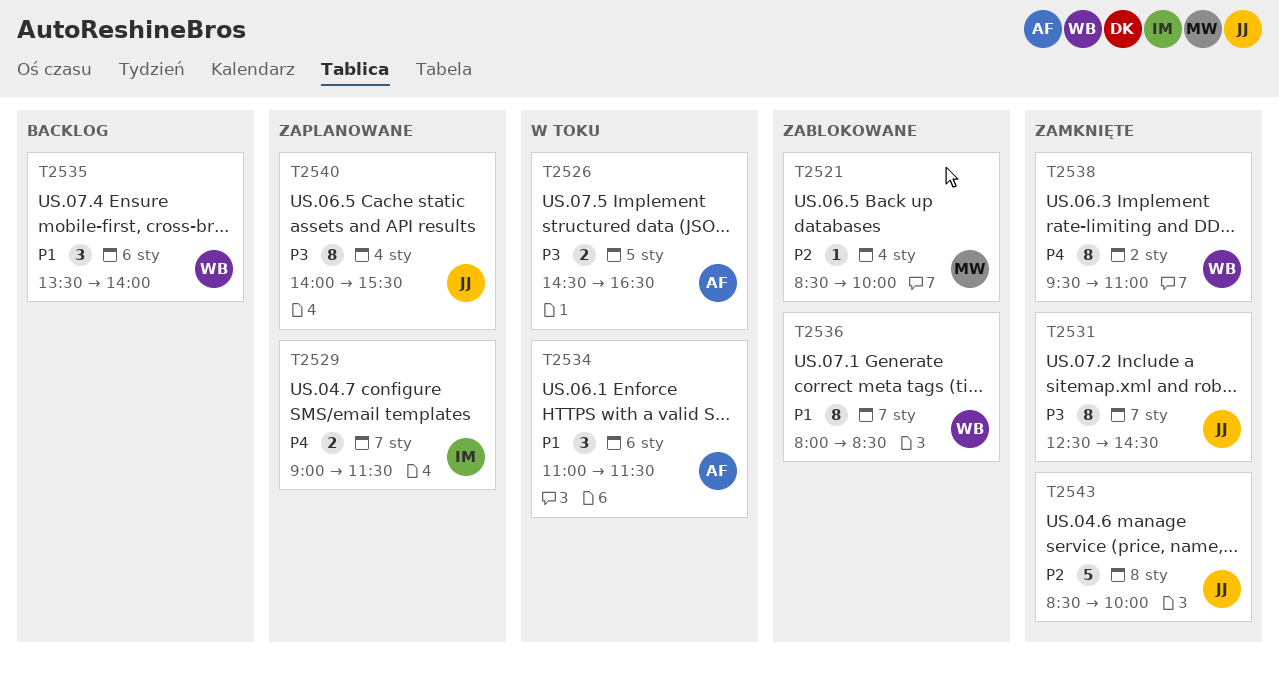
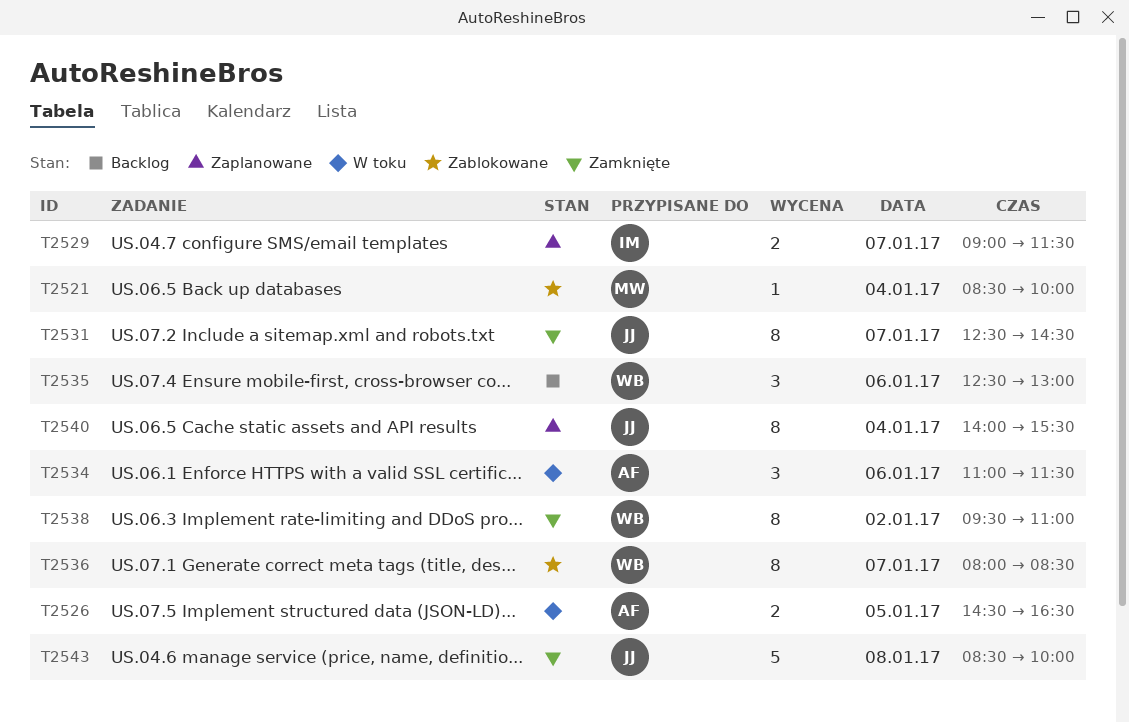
T2535, begins: 13:30 -> 12:30
T2535, ends: 14:00 -> 13:00

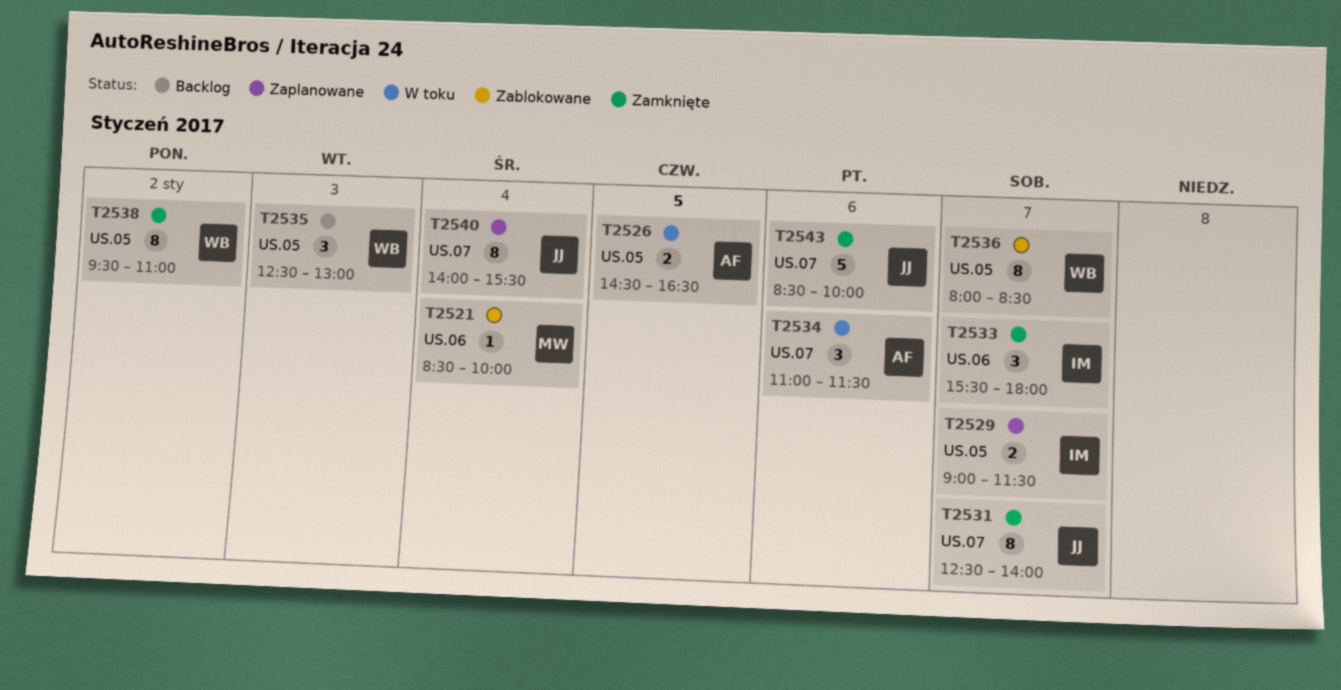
T2531, ends: 14:30 -> 14:00
T2533: none -> present
T2535, day: Jan 6 -> Jan 3
T2543, day: Jan 8 -> Jan 6

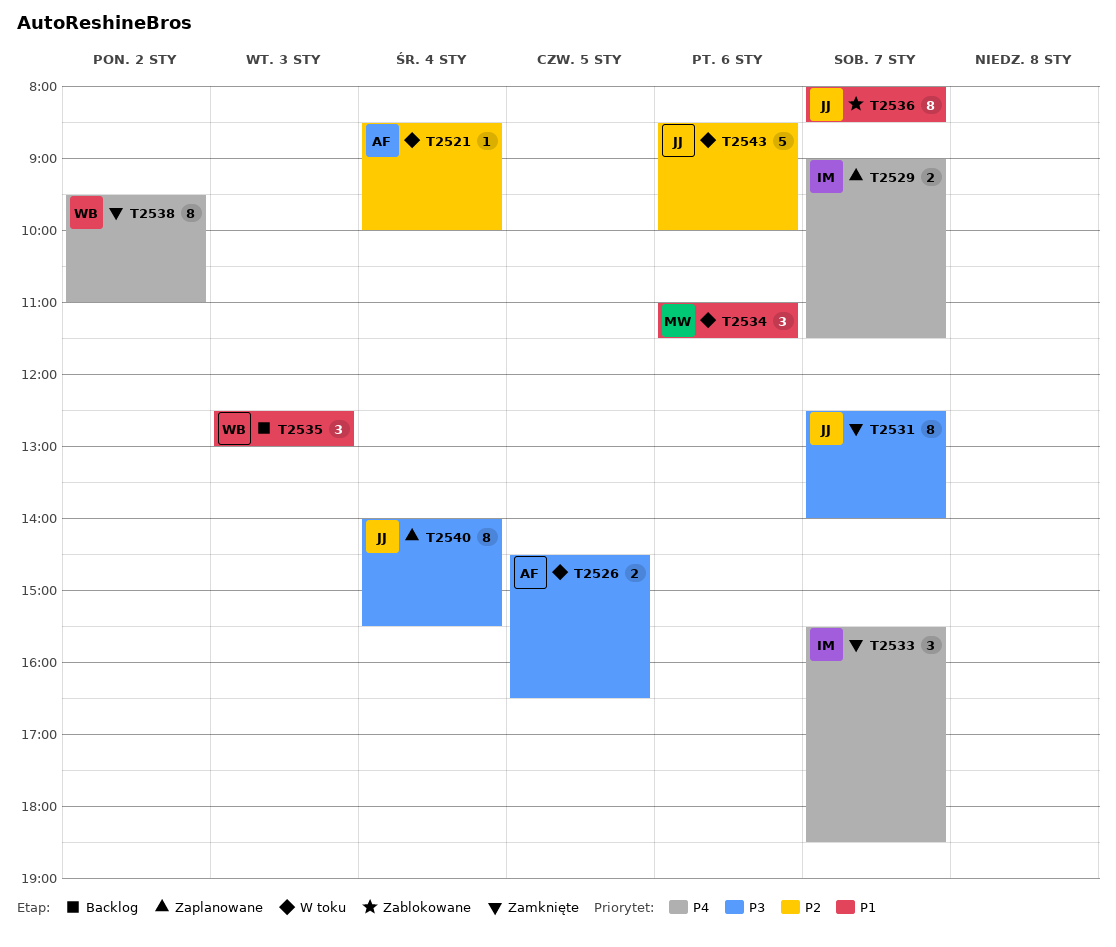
T2521, status: Zablokowane -> W toku
T2521, owner: MW -> AF
T2533, ends: 18:00 -> 18:30
T2534, owner: AF -> MW
T2536, owner: WB -> JJ
T2543, status: Zamknięte -> W toku

